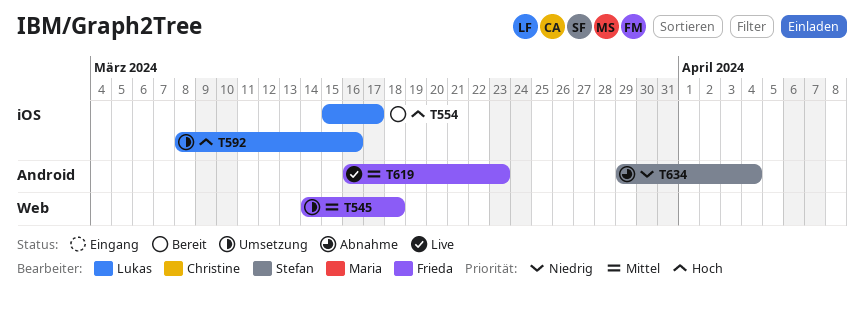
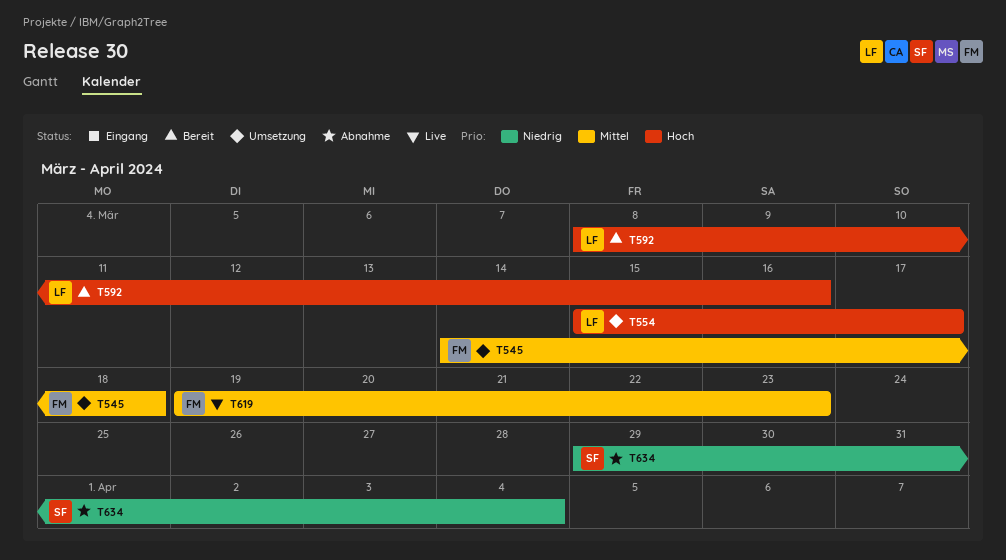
T554, status: Bereit -> Umsetzung
T592, status: Umsetzung -> Bereit
T619, start: Mar 16 -> Mar 19

